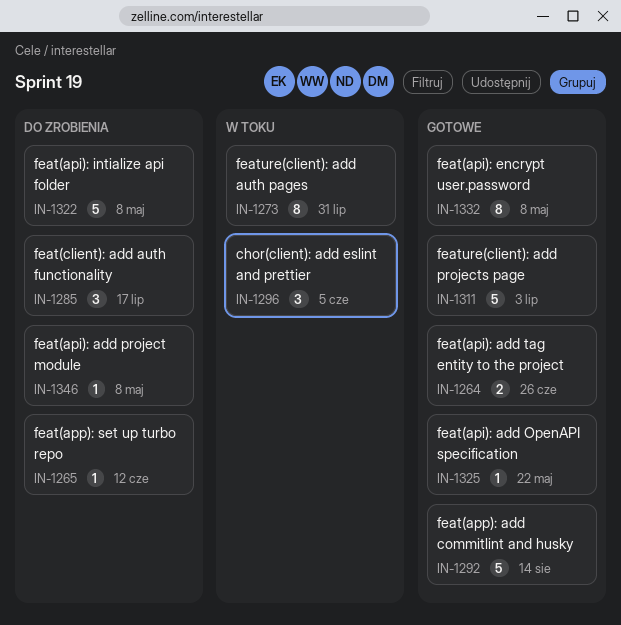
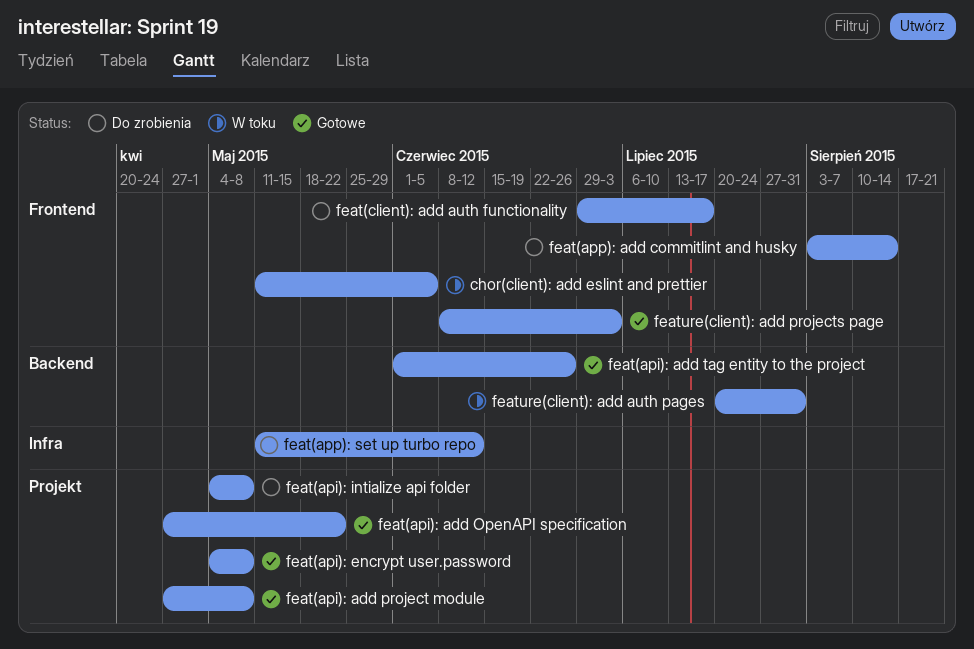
feat(api): add project module, status: Do zrobienia -> Gotowe
feat(app): add commitlint and husky, status: Gotowe -> Do zrobienia

